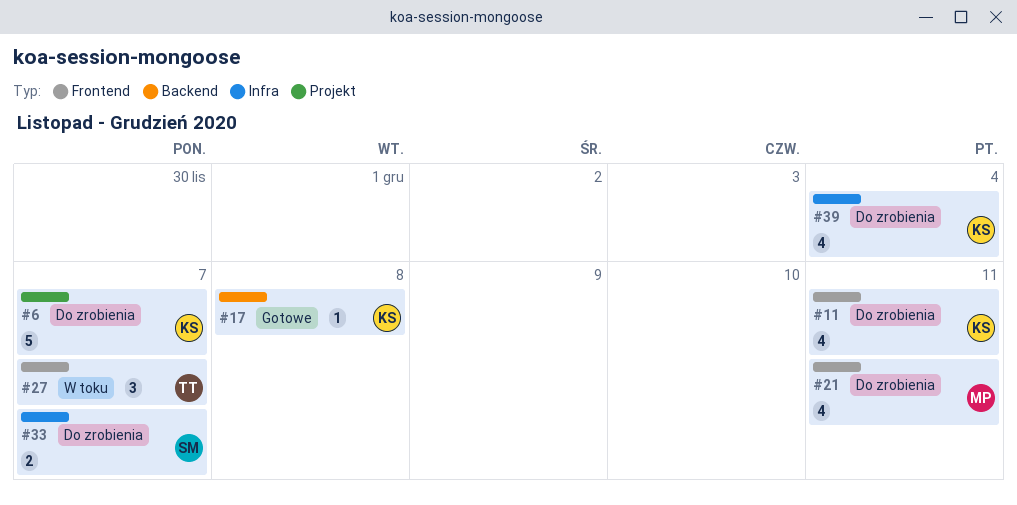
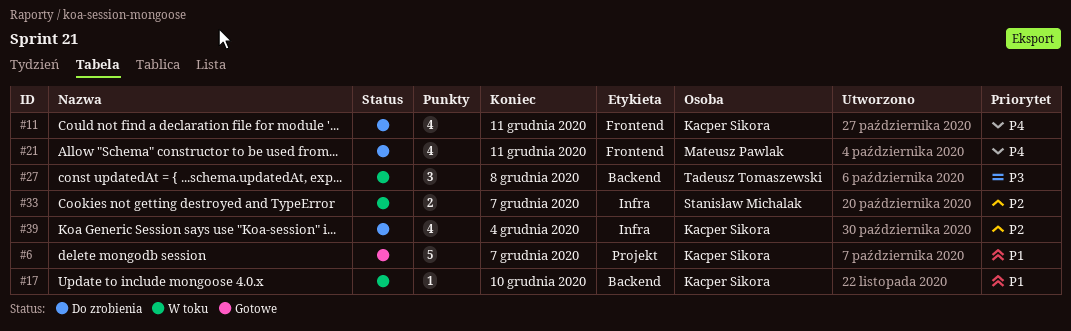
#6, status: Do zrobienia -> Gotowe
#17, status: Gotowe -> W toku
#17, due: Dec 8 -> Dec 10
#27, label: Frontend -> Backend
#27, due: Dec 7 -> Dec 8
#33, status: Do zrobienia -> W toku

